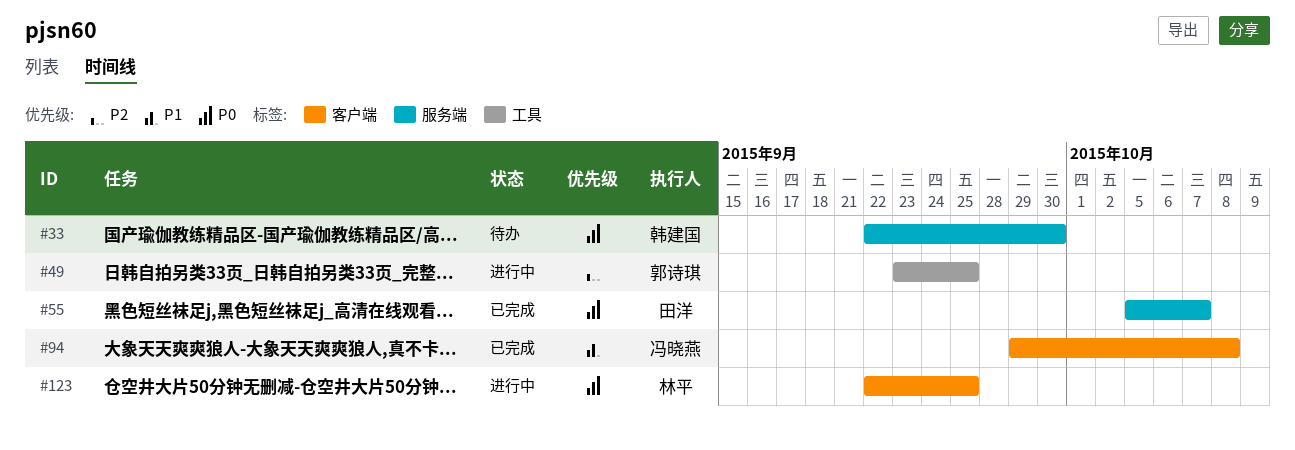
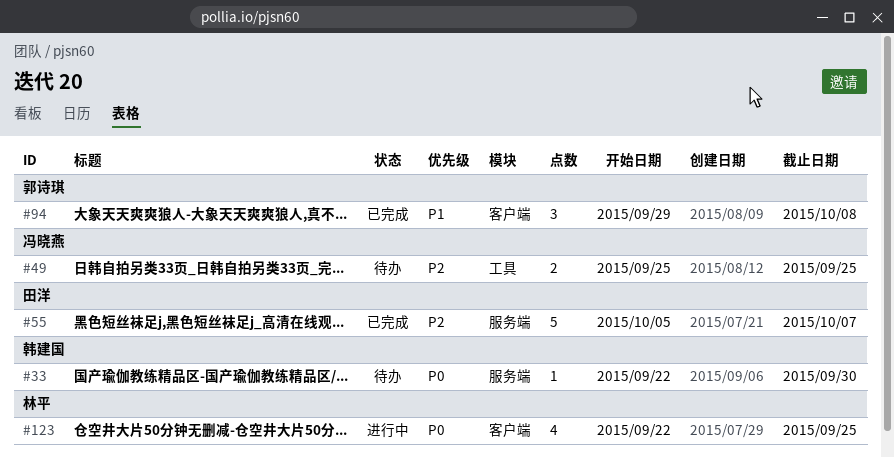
#49, status: 进行中 -> 待办
#49, owner: 郭诗琪 -> 冯晓燕
#49, start: Sep 23 -> Sep 25
#55, priority: P0 -> P2
#94, owner: 冯晓燕 -> 郭诗琪

